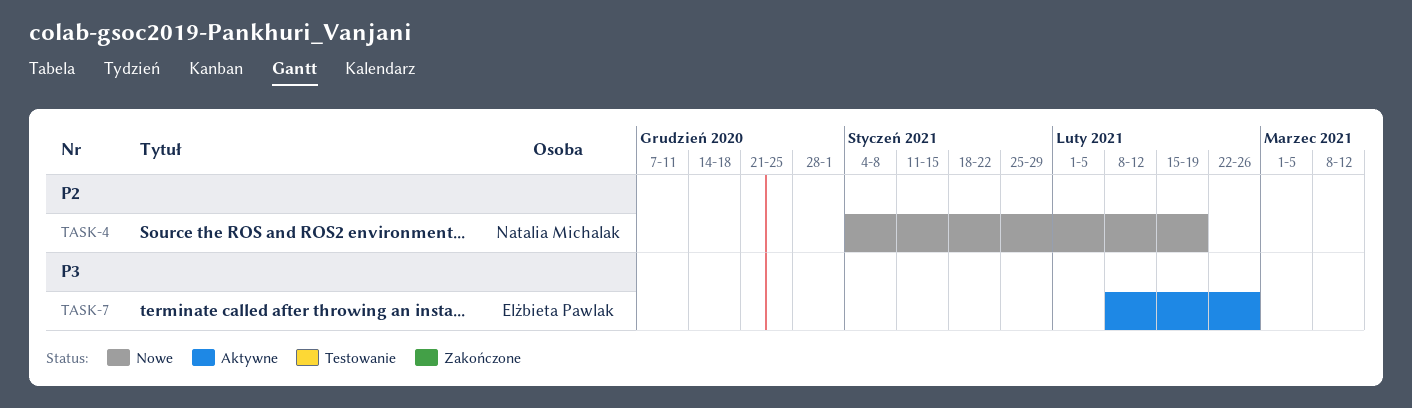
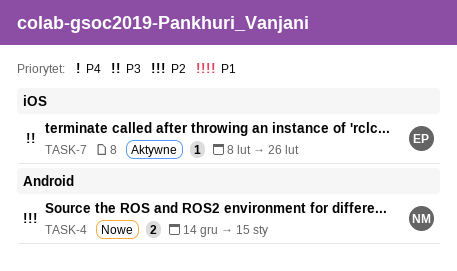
TASK-4, start: Jan 4 -> Dec 14
TASK-4, due: Feb 19 -> Jan 15

